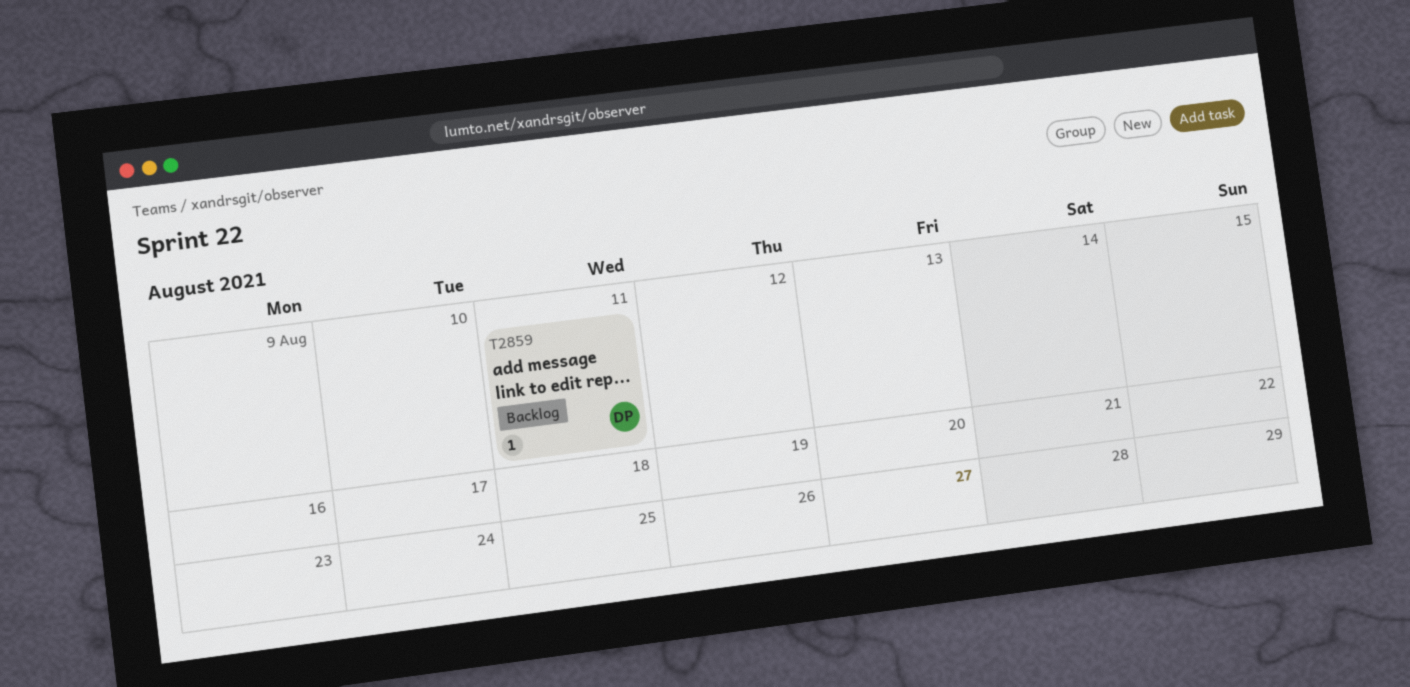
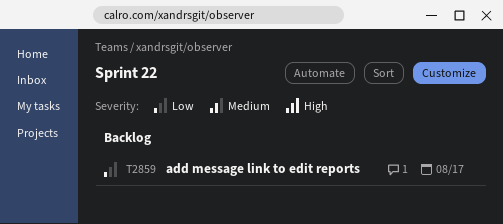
T2859, due: Aug 11 -> Aug 17

